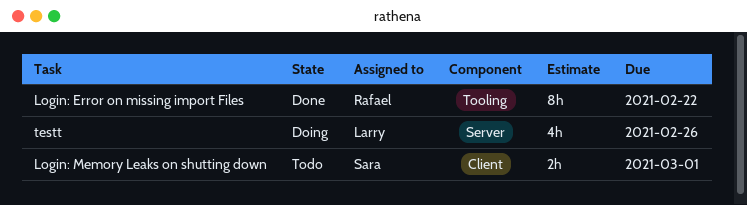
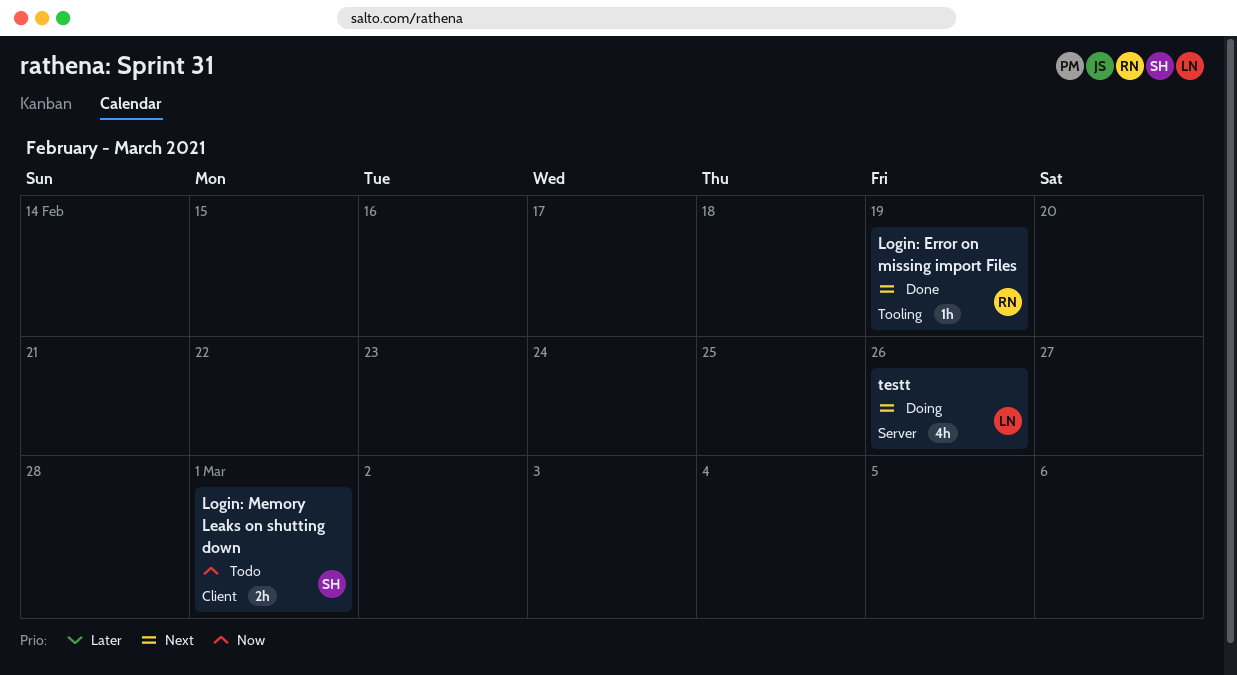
Login: Error on missing import Files, estimate: 8h -> 1h
Login: Error on missing import Files, due: Feb 22 -> Feb 19

